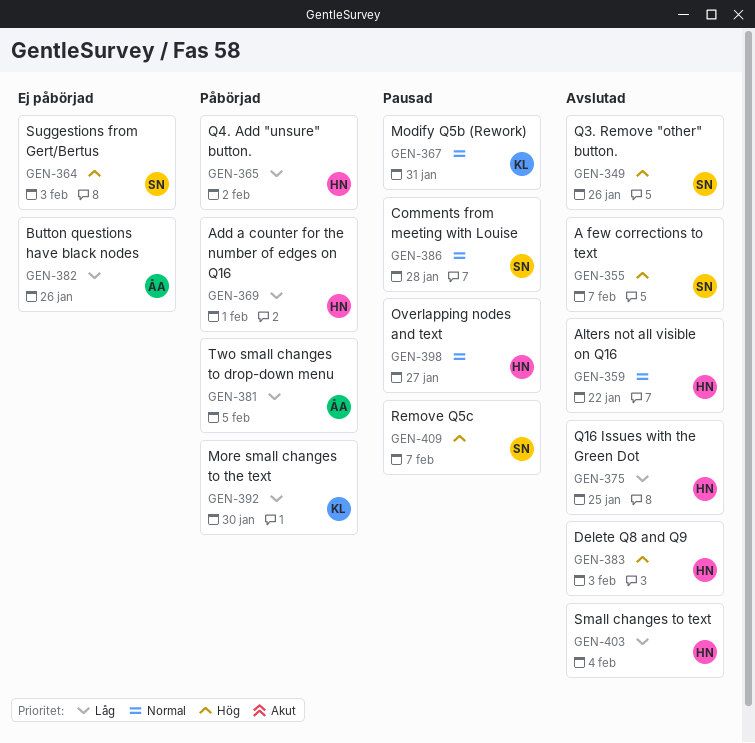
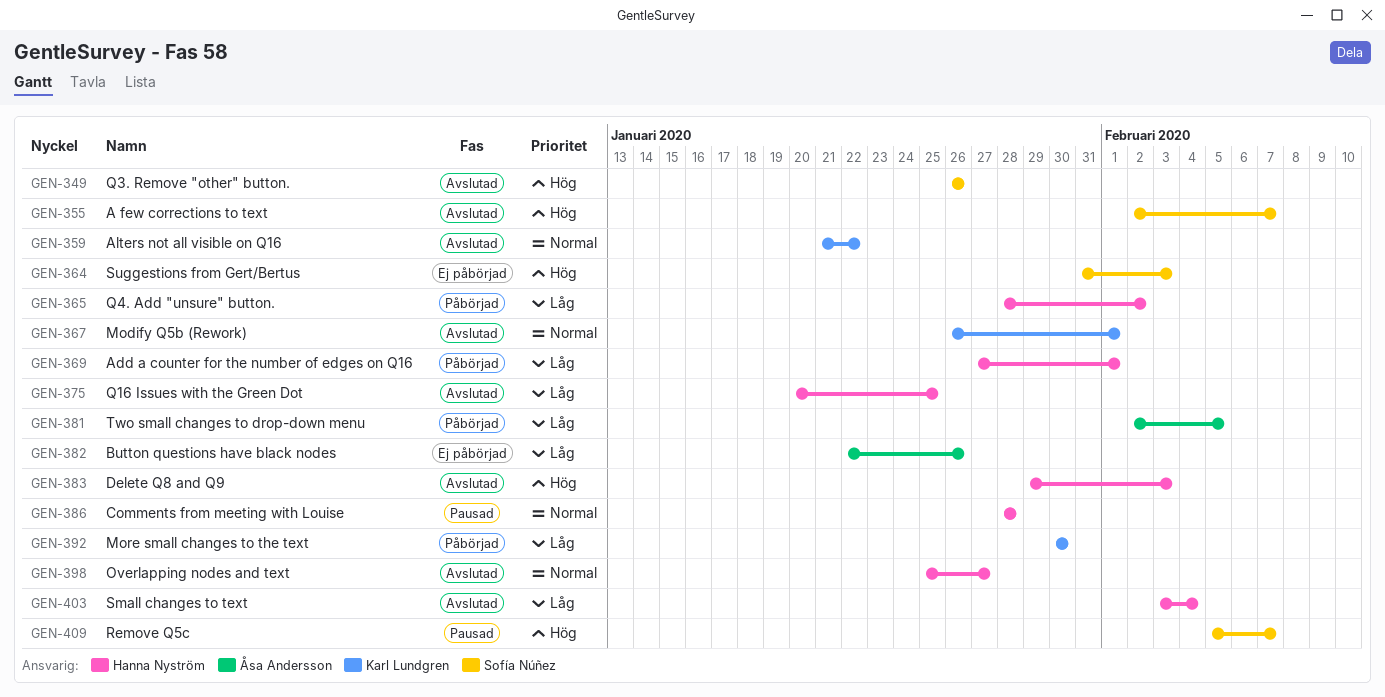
GEN-359, owner: Hanna Nyström -> Karl Lundgren
GEN-367, status: Pausad -> Avslutad
GEN-367, due: Jan 31 -> Feb 1
GEN-386, owner: Sofía Núñez -> Hanna Nyström
GEN-398, status: Pausad -> Avslutad

